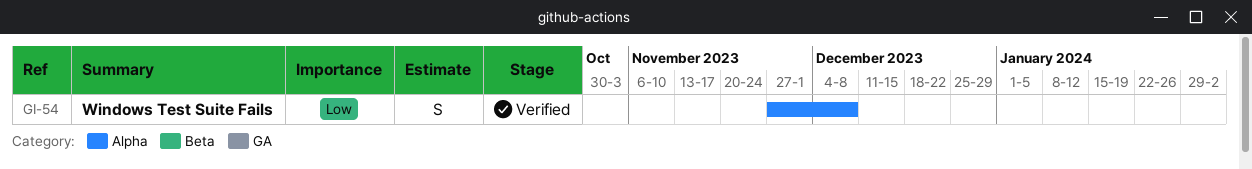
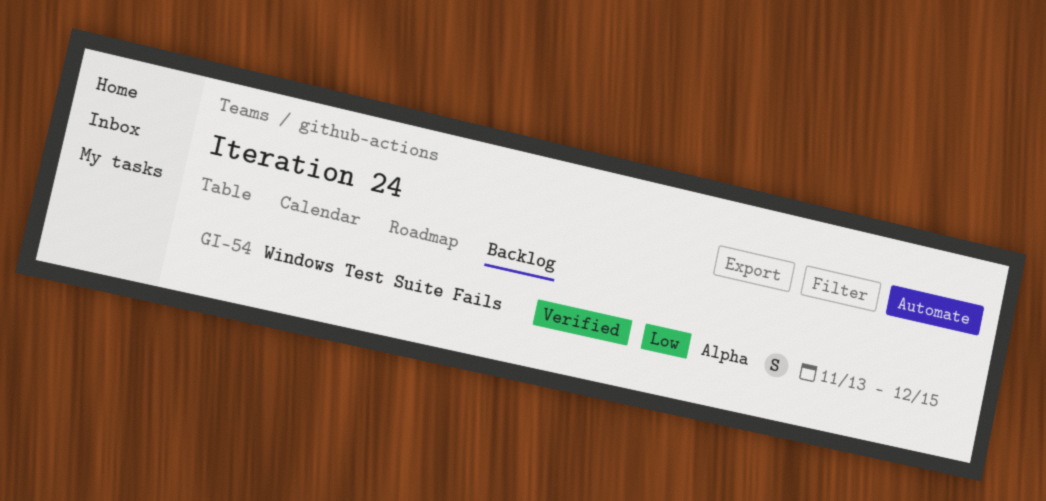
GI-54, start: Nov 27 -> Nov 13
GI-54, due: Dec 8 -> Dec 15

